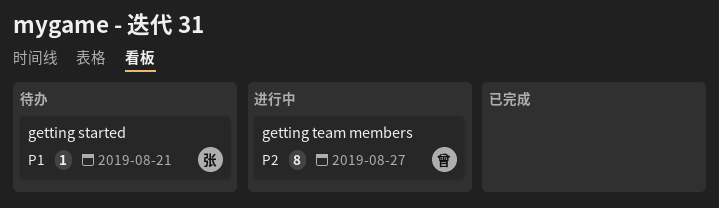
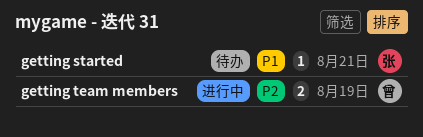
getting team members, estimate: 8 -> 2
getting team members, due: Aug 27 -> Aug 19

